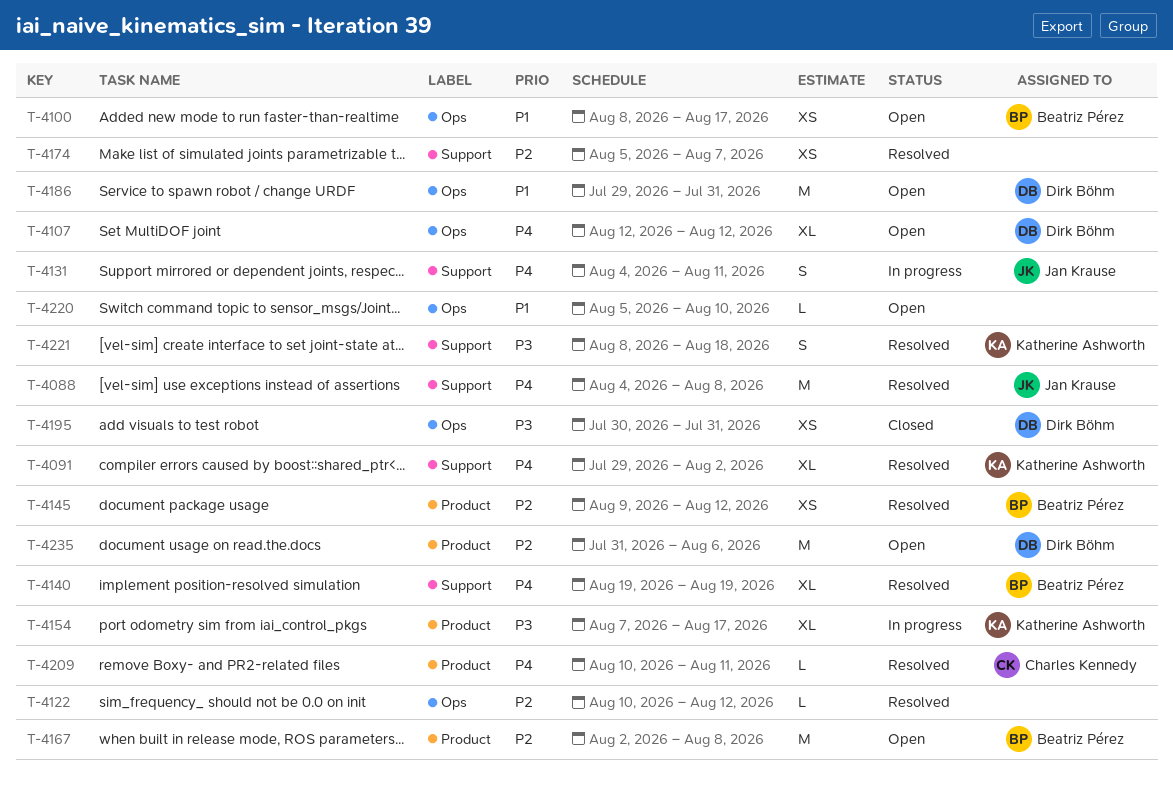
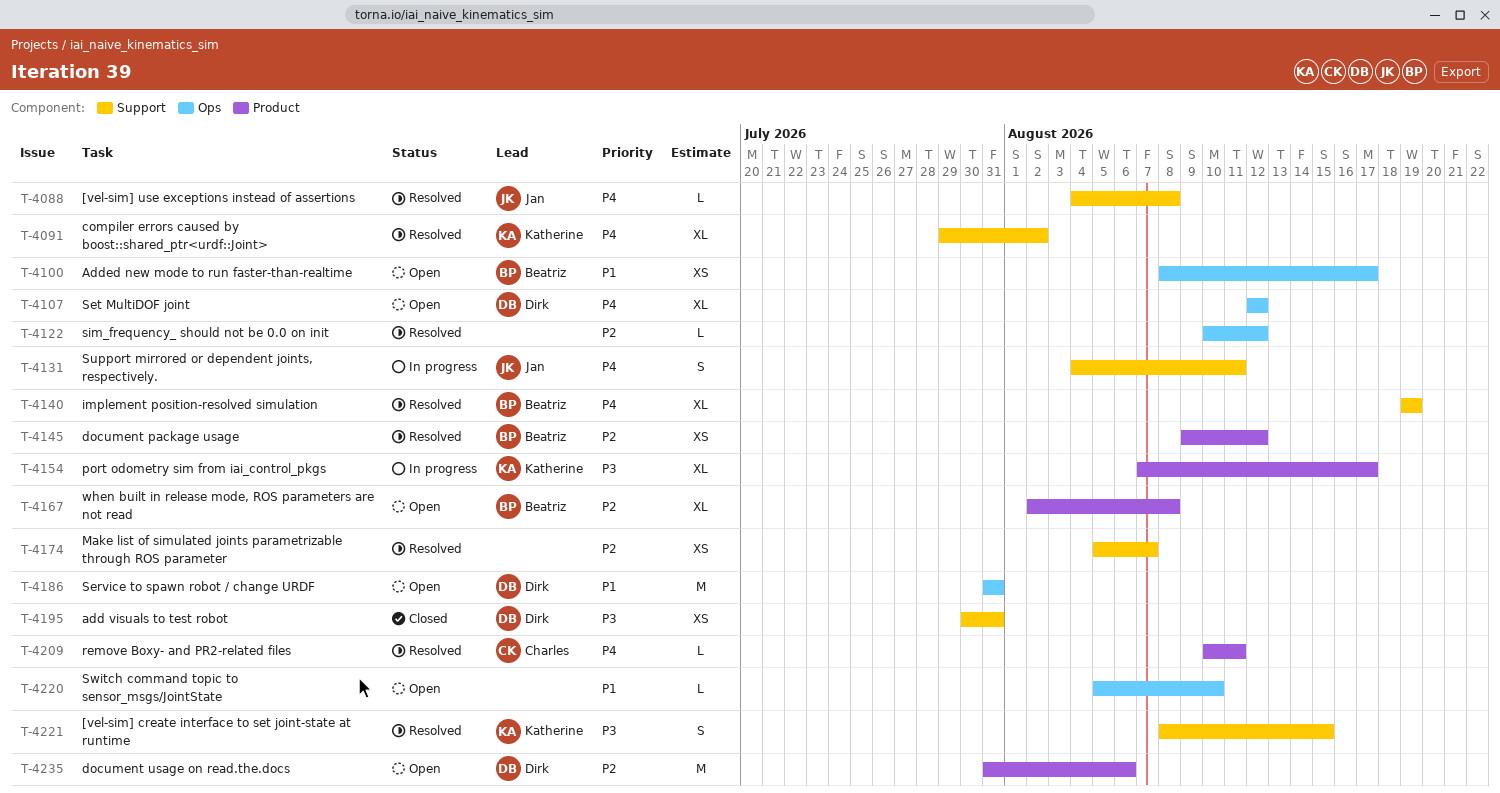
T-4088, estimate: M -> L
T-4167, estimate: M -> XL
T-4186, start: Jul 29 -> Jul 31
T-4195, label: Ops -> Support
T-4221, due: Aug 18 -> Aug 15

